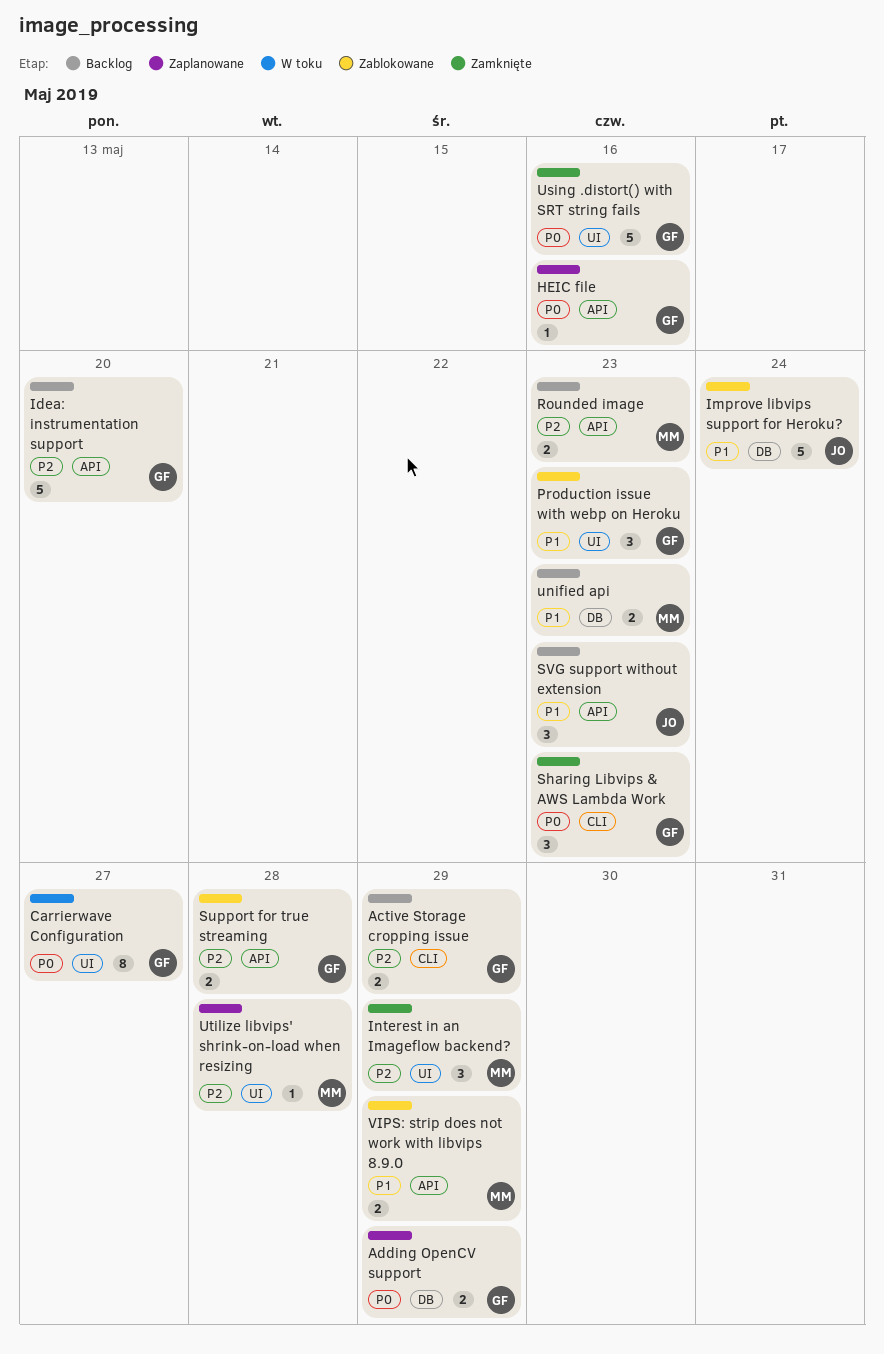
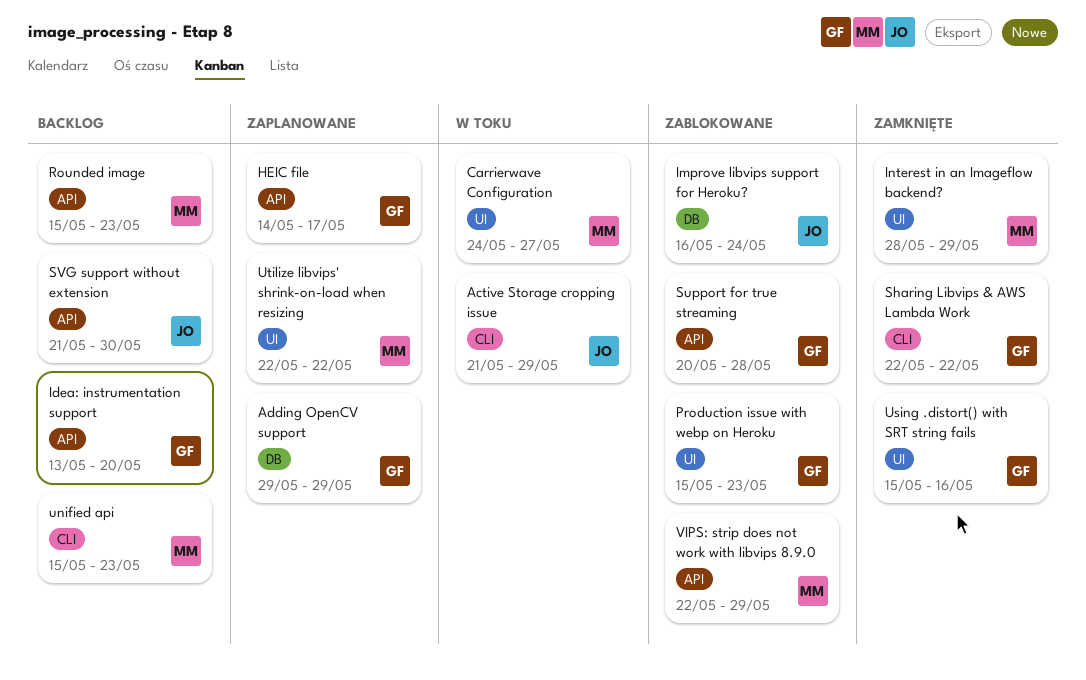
Active Storage cropping issue, status: Backlog -> W toku
Active Storage cropping issue, owner: GF -> JO
Carrierwave Configuration, owner: GF -> MM
HEIC file, due: May 16 -> May 17
Sharing Libvips & AWS Lambda Work, due: May 23 -> May 22
SVG support without extension, due: May 23 -> May 30
unified api, label: DB -> CLI
Utilize libvips' shrink-on-load when resizing, due: May 28 -> May 22

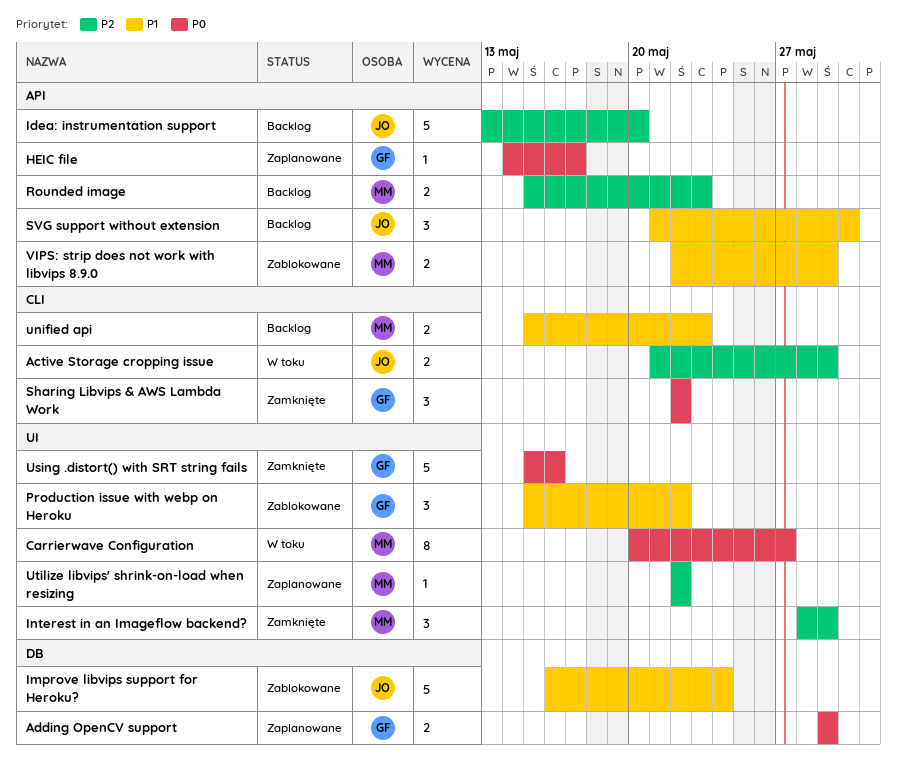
Carrierwave Configuration, start: May 24 -> May 20
Idea: instrumentation support, owner: GF -> JO
Production issue with webp on Heroku, due: May 23 -> May 22
Support for true streaming: present -> none

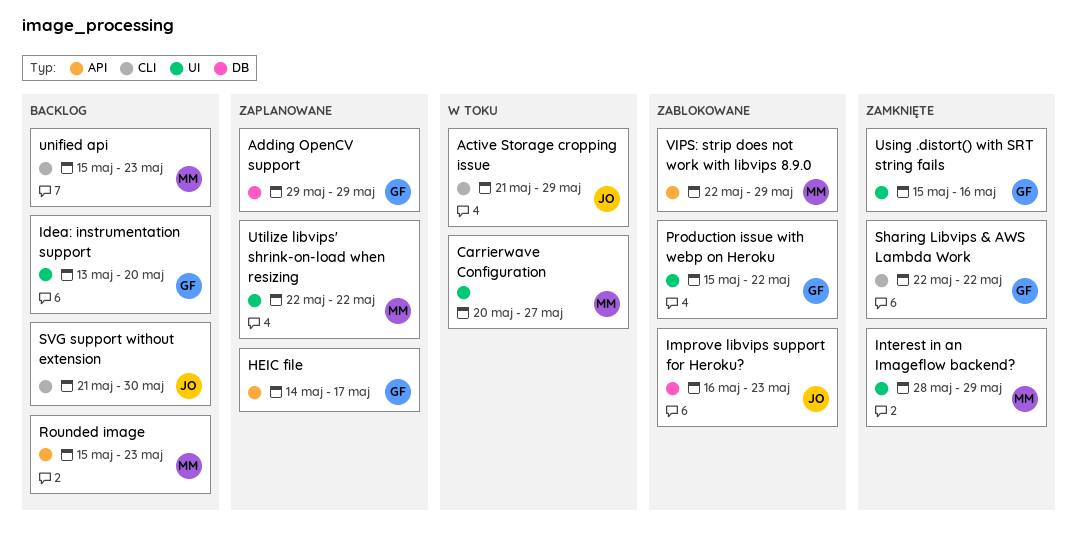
Idea: instrumentation support, owner: JO -> GF
Idea: instrumentation support, label: API -> UI
Improve libvips support for Heroku?, due: May 24 -> May 23
SVG support without extension, label: API -> CLI

